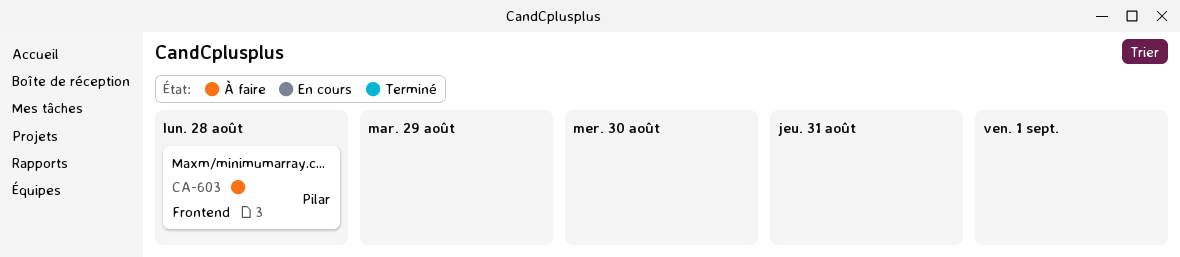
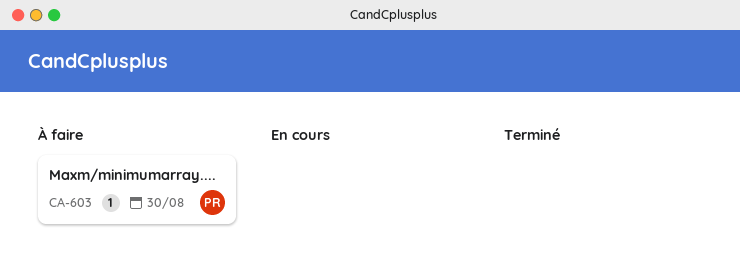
CA-603, due: Aug 28 -> Aug 30

